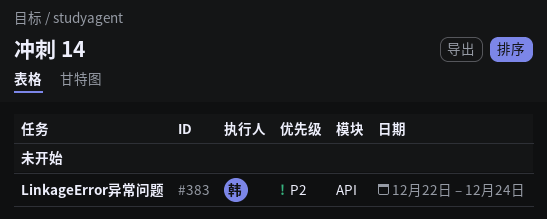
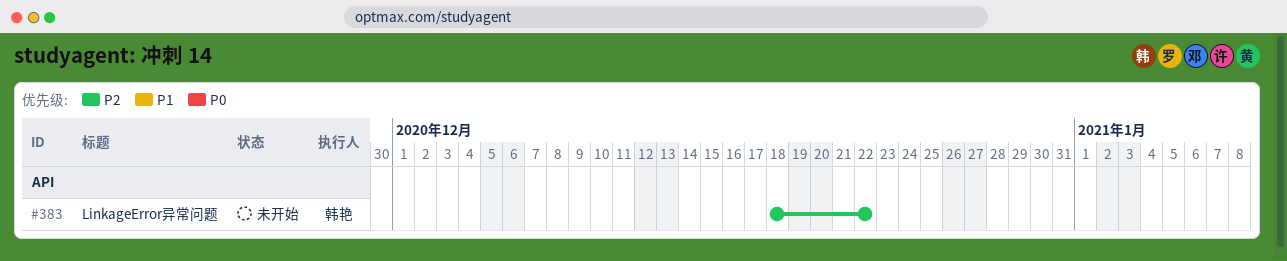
#383, start: Dec 22 -> Dec 18
#383, due: Dec 24 -> Dec 22

